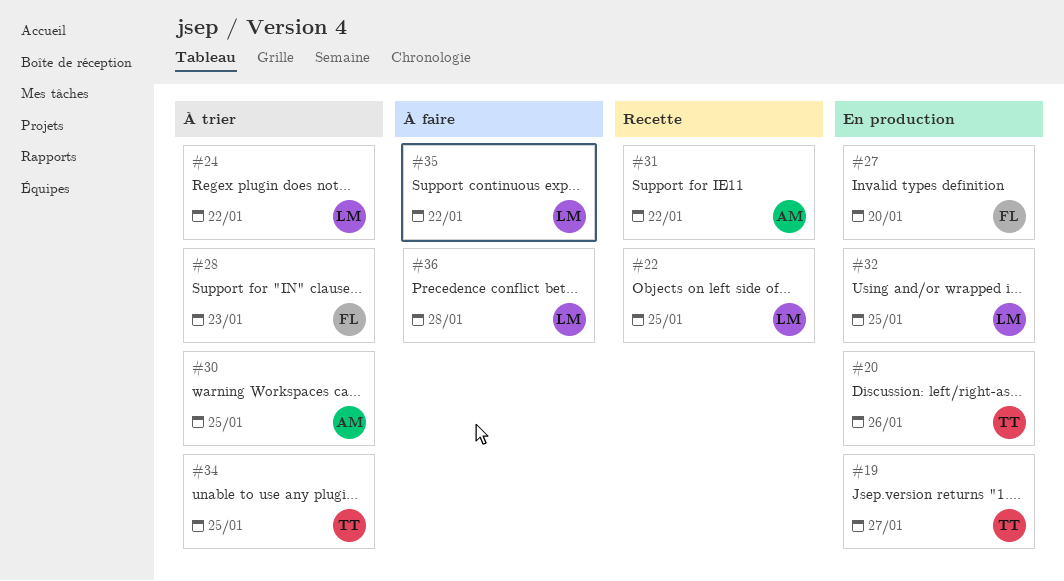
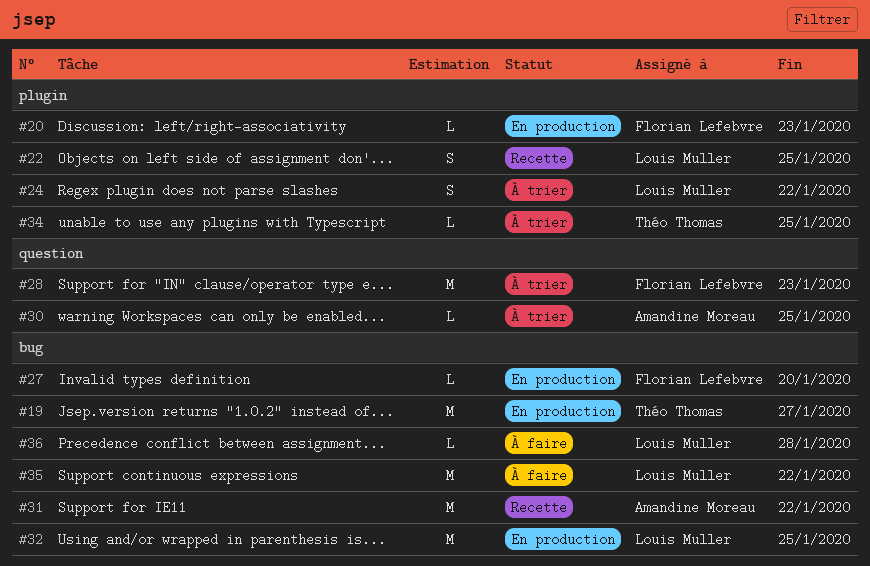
#20, owner: Théo Thomas -> Florian Lefebvre
#20, due: Jan 26 -> Jan 23

